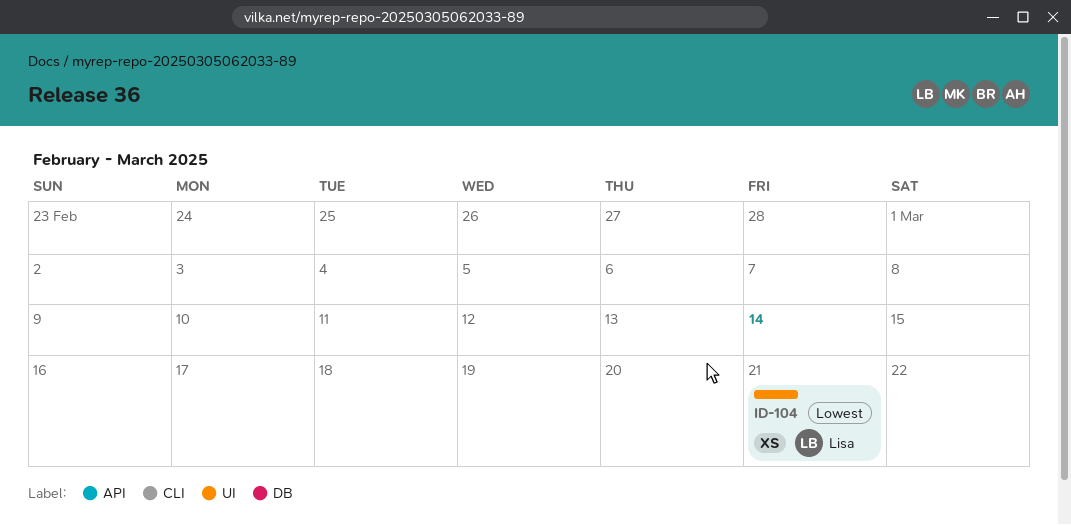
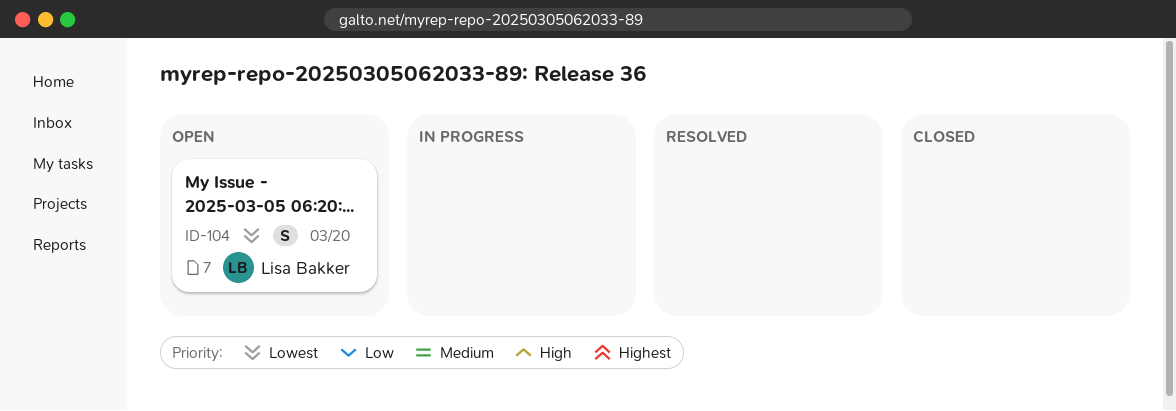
ID-104, estimate: XS -> S
ID-104, due: Mar 21 -> Mar 20

